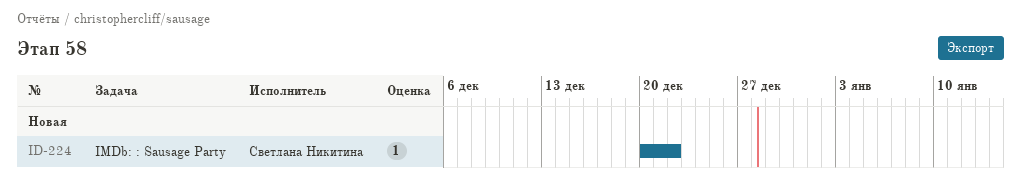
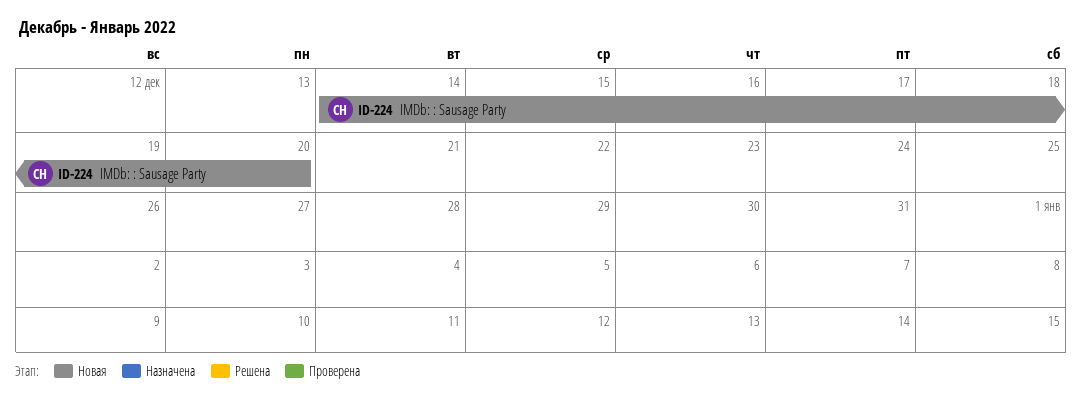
ID-224, start: Dec 20 -> Dec 14
ID-224, due: Dec 22 -> Dec 20

